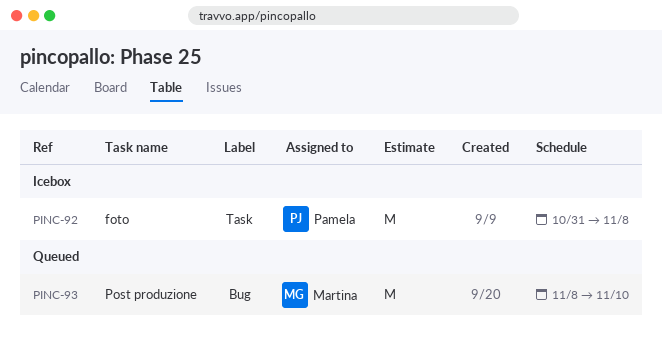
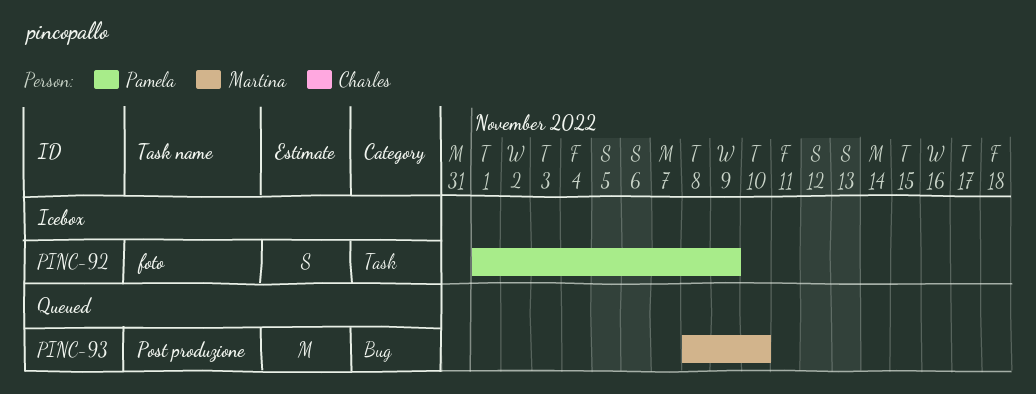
PINC-92, estimate: M -> S
PINC-92, start: Oct 31 -> Nov 1
PINC-92, due: Nov 8 -> Nov 9

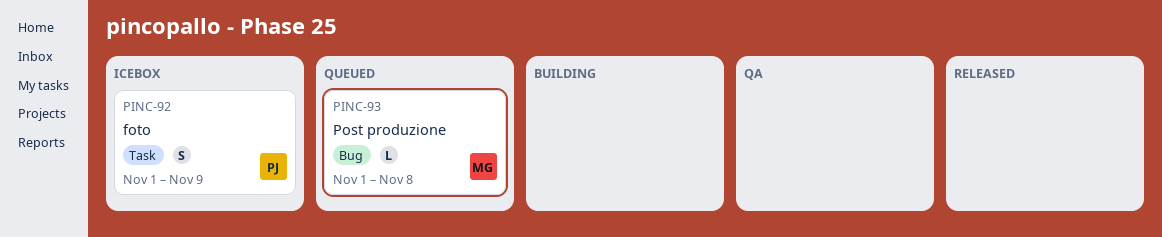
PINC-93, estimate: M -> L
PINC-93, start: Nov 8 -> Nov 1
PINC-93, due: Nov 10 -> Nov 8

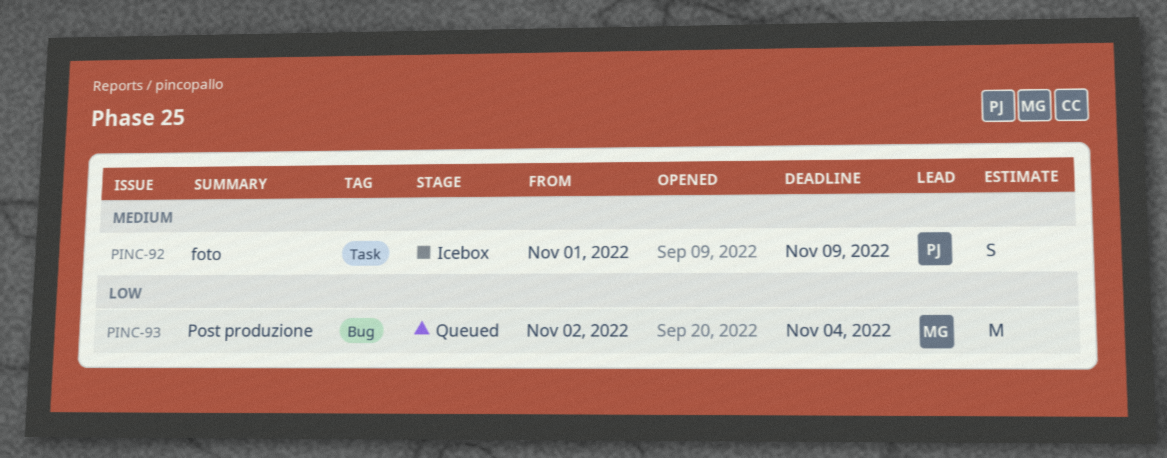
PINC-93, estimate: L -> M
PINC-93, start: Nov 1 -> Nov 2
PINC-93, due: Nov 8 -> Nov 4

